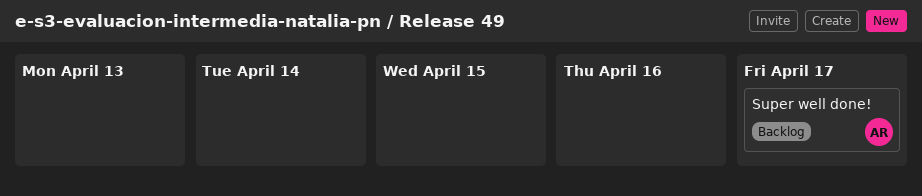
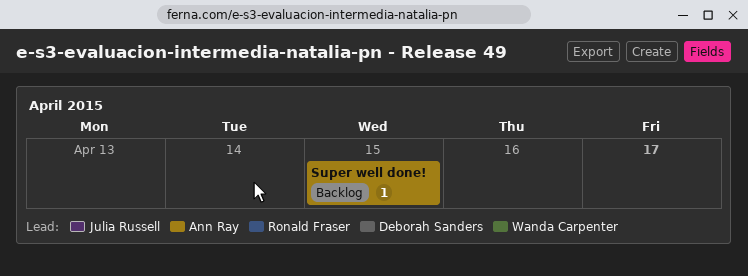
Super well done!, due: Apr 17 -> Apr 15

